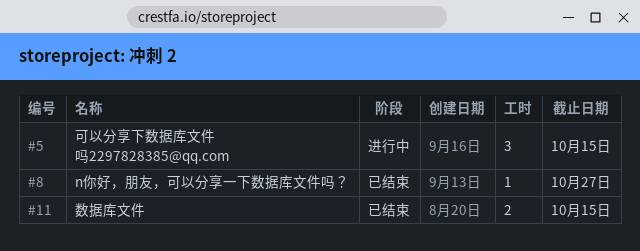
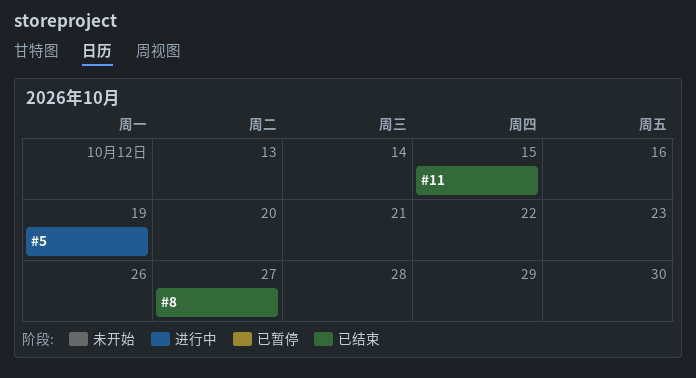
#5, due: Oct 15 -> Oct 19

